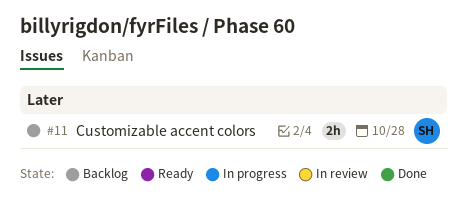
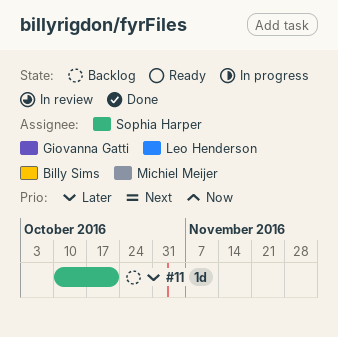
#11, estimate: 2h -> 1d
#11, due: Oct 28 -> Oct 21

